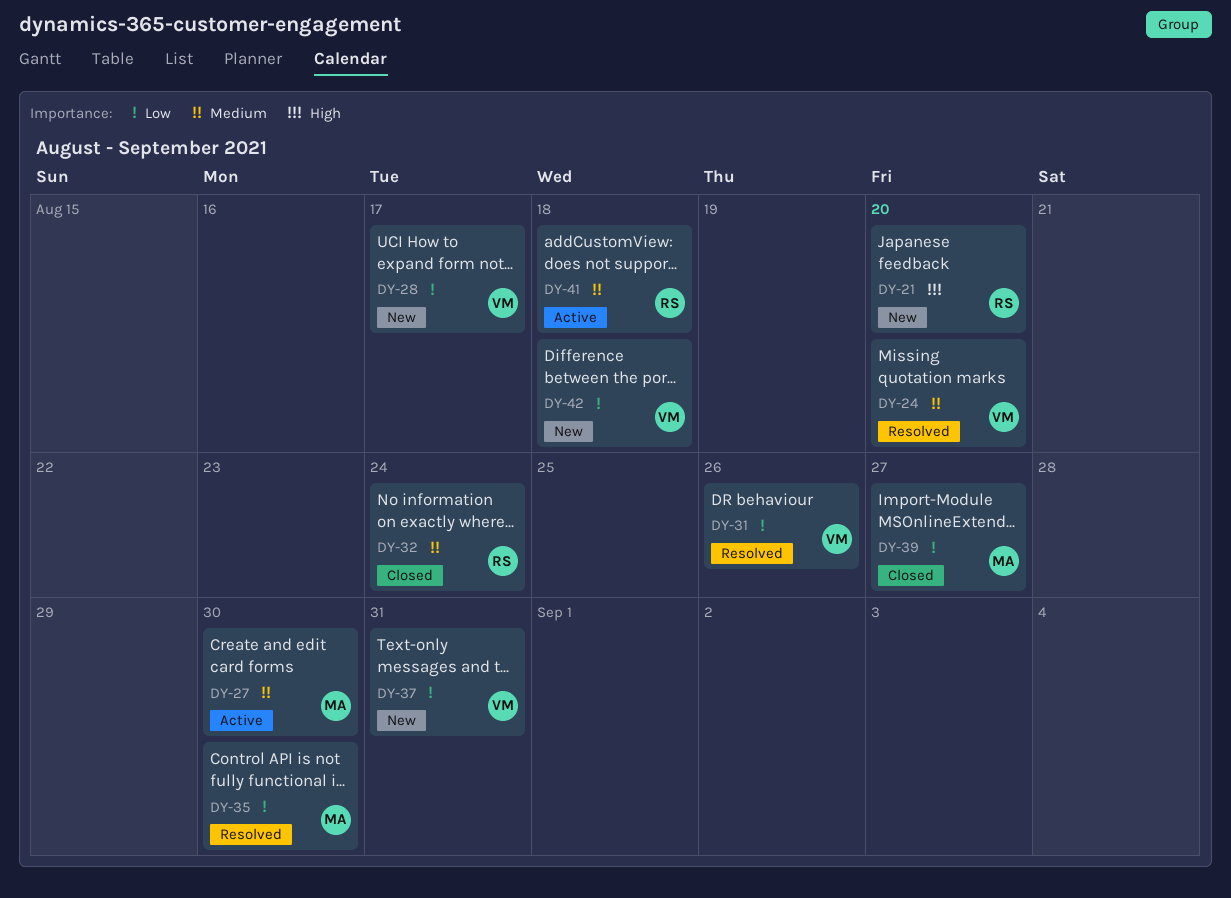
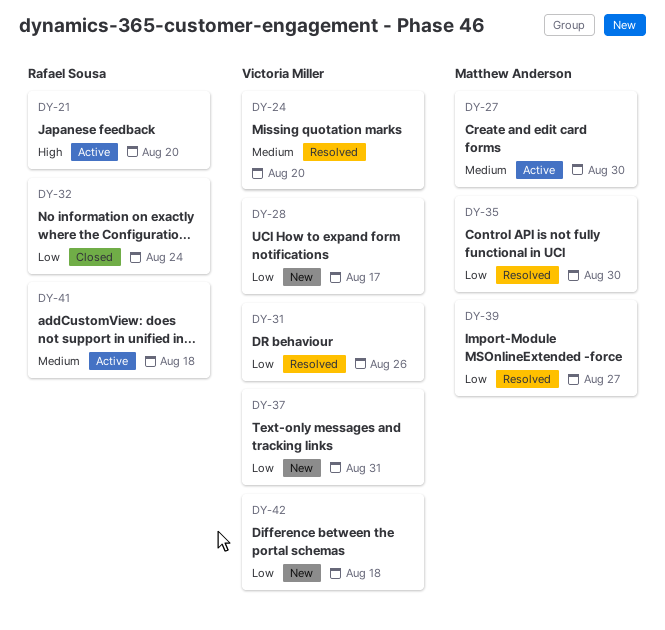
DY-21, status: New -> Active
DY-32, priority: Medium -> Low
DY-39, status: Closed -> Resolved

